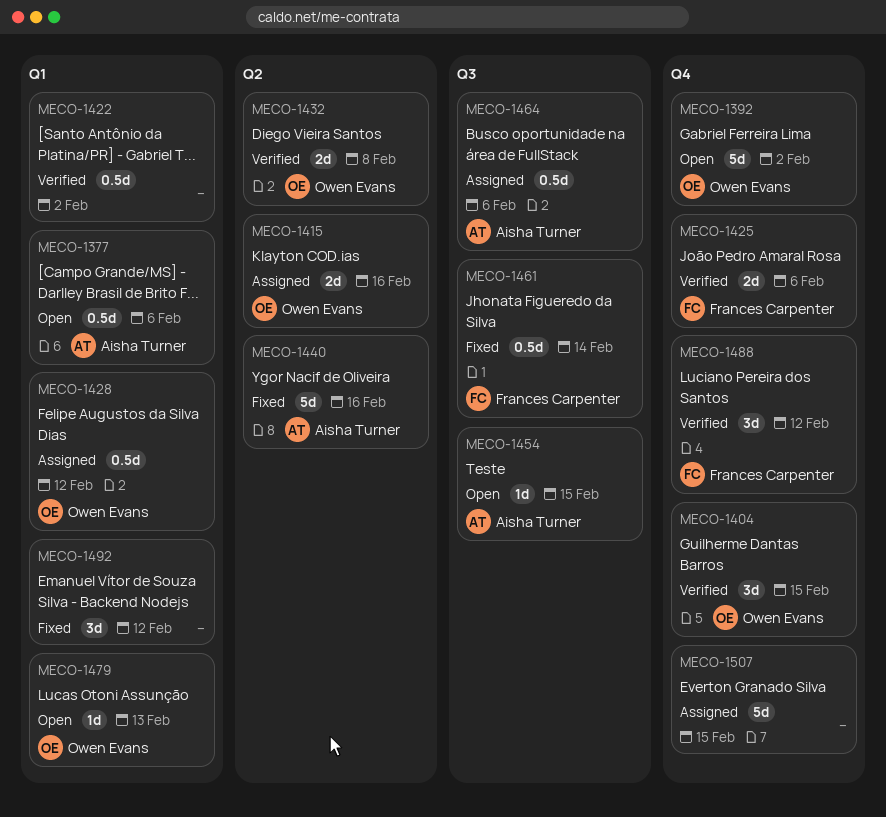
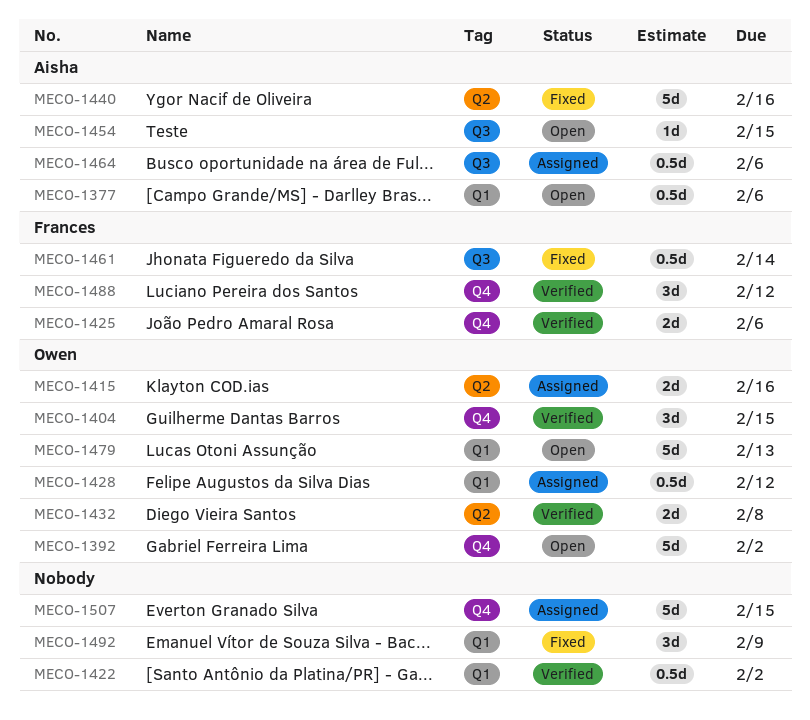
MECO-1479, estimate: 1d -> 5d
MECO-1492, due: Feb 12 -> Feb 9

